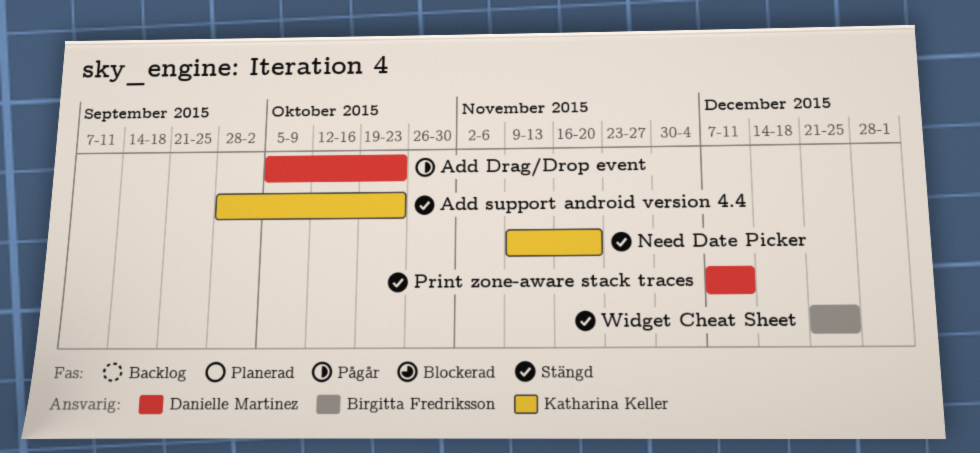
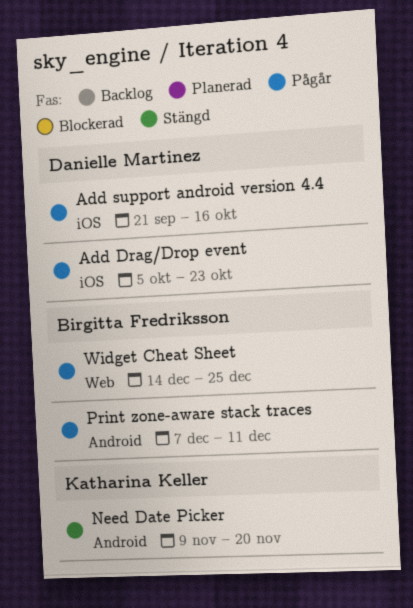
Add support android version 4.4, status: Stängd -> Pågår
Add support android version 4.4, owner: Katharina Keller -> Danielle Martinez
Add support android version 4.4, start: Sep 28 -> Sep 21
Add support android version 4.4, due: Oct 23 -> Oct 16
Print zone-aware stack traces, status: Stängd -> Pågår
Print zone-aware stack traces, owner: Danielle Martinez -> Birgitta Fredriksson
Widget Cheat Sheet, status: Stängd -> Pågår
Widget Cheat Sheet, start: Dec 21 -> Dec 14

